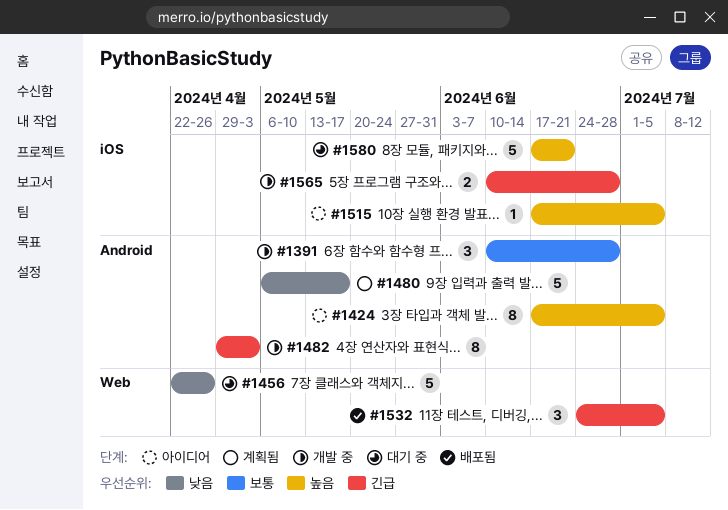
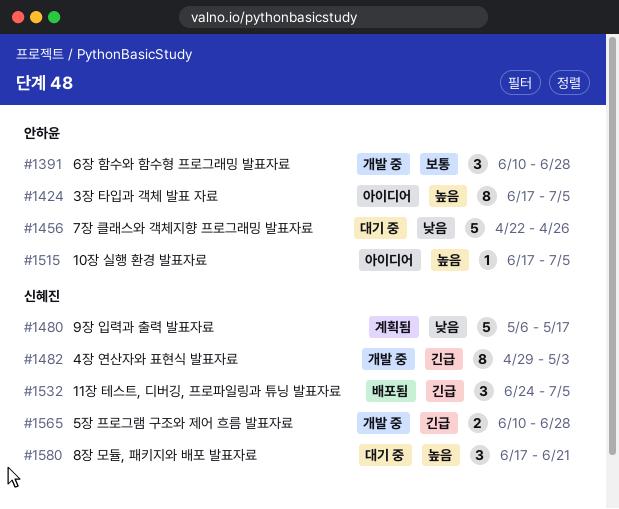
#1580, estimate: 5 -> 3

